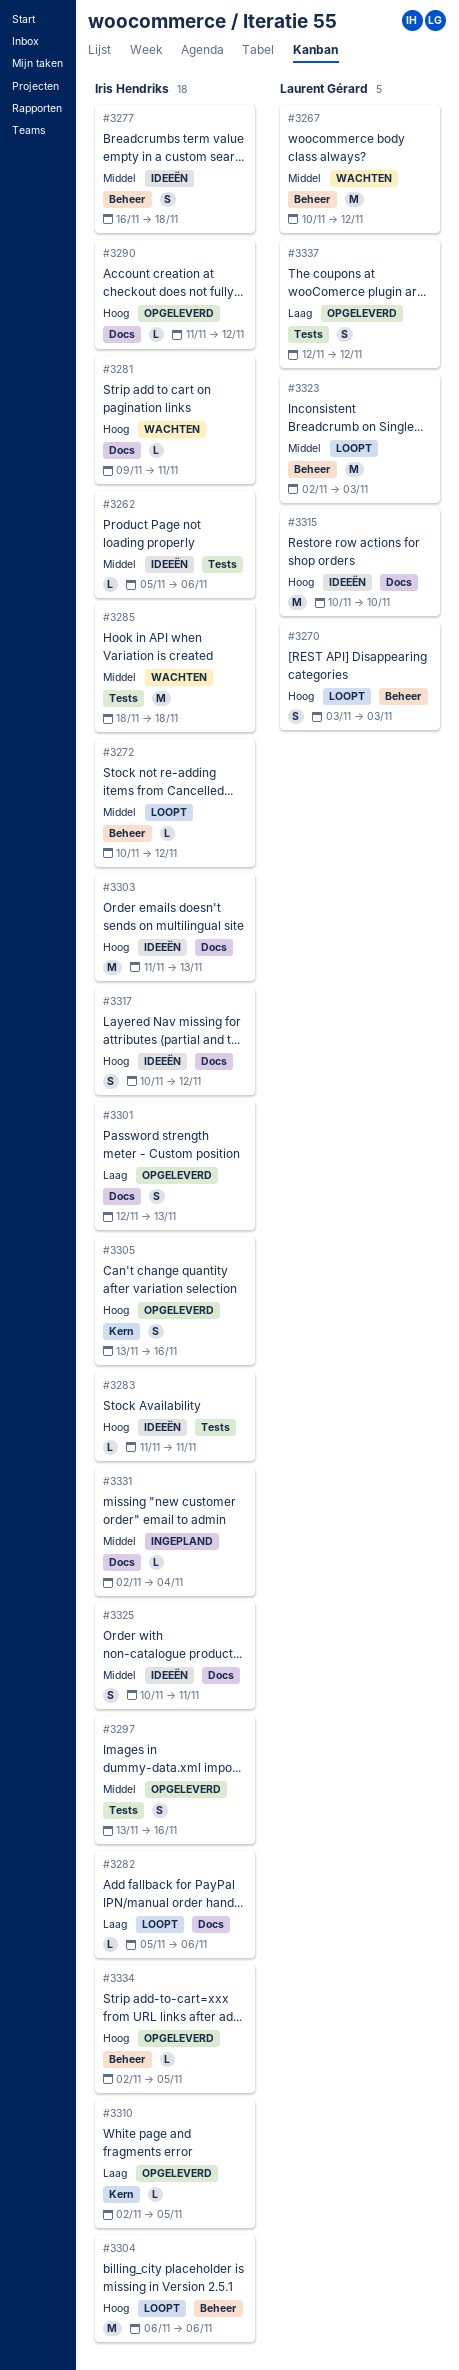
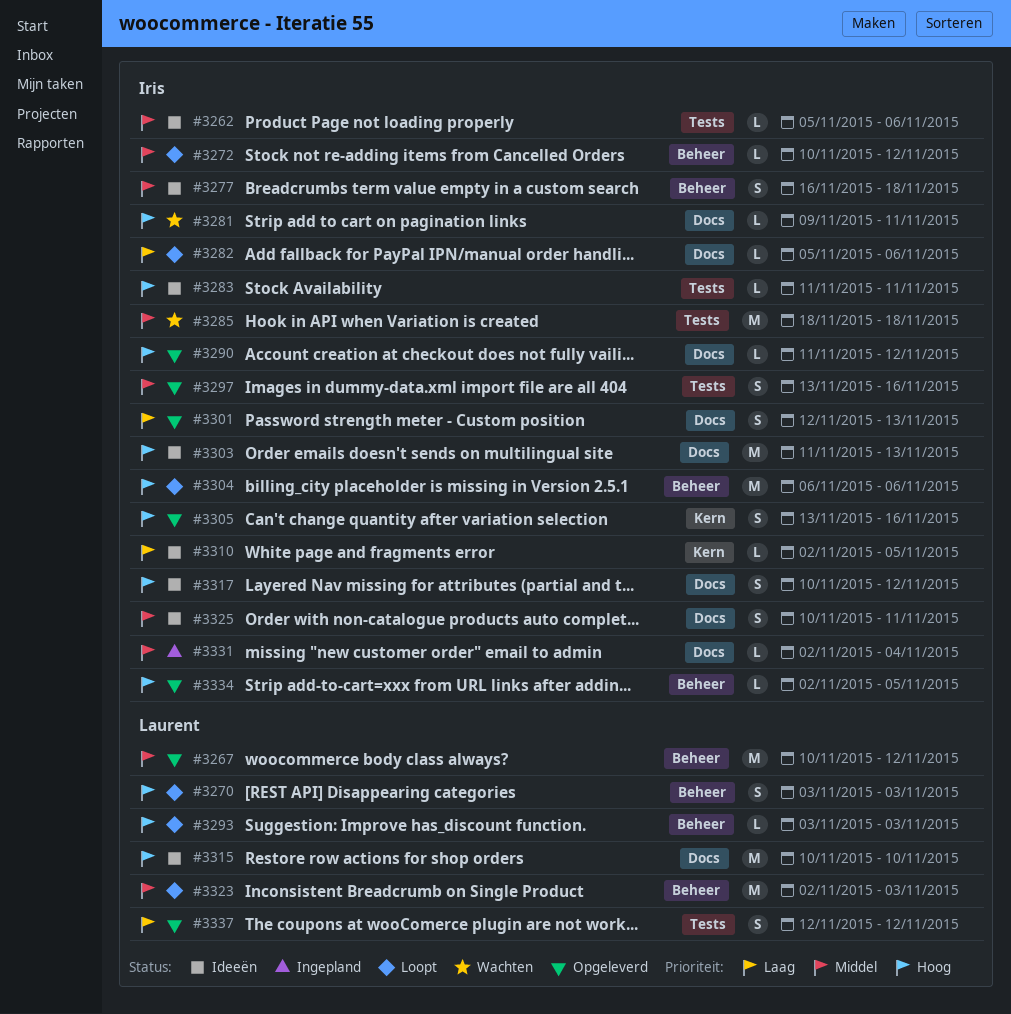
#3267, status: Wachten -> Opgeleverd
#3293: none -> present
#3310, status: Opgeleverd -> Ideeën

